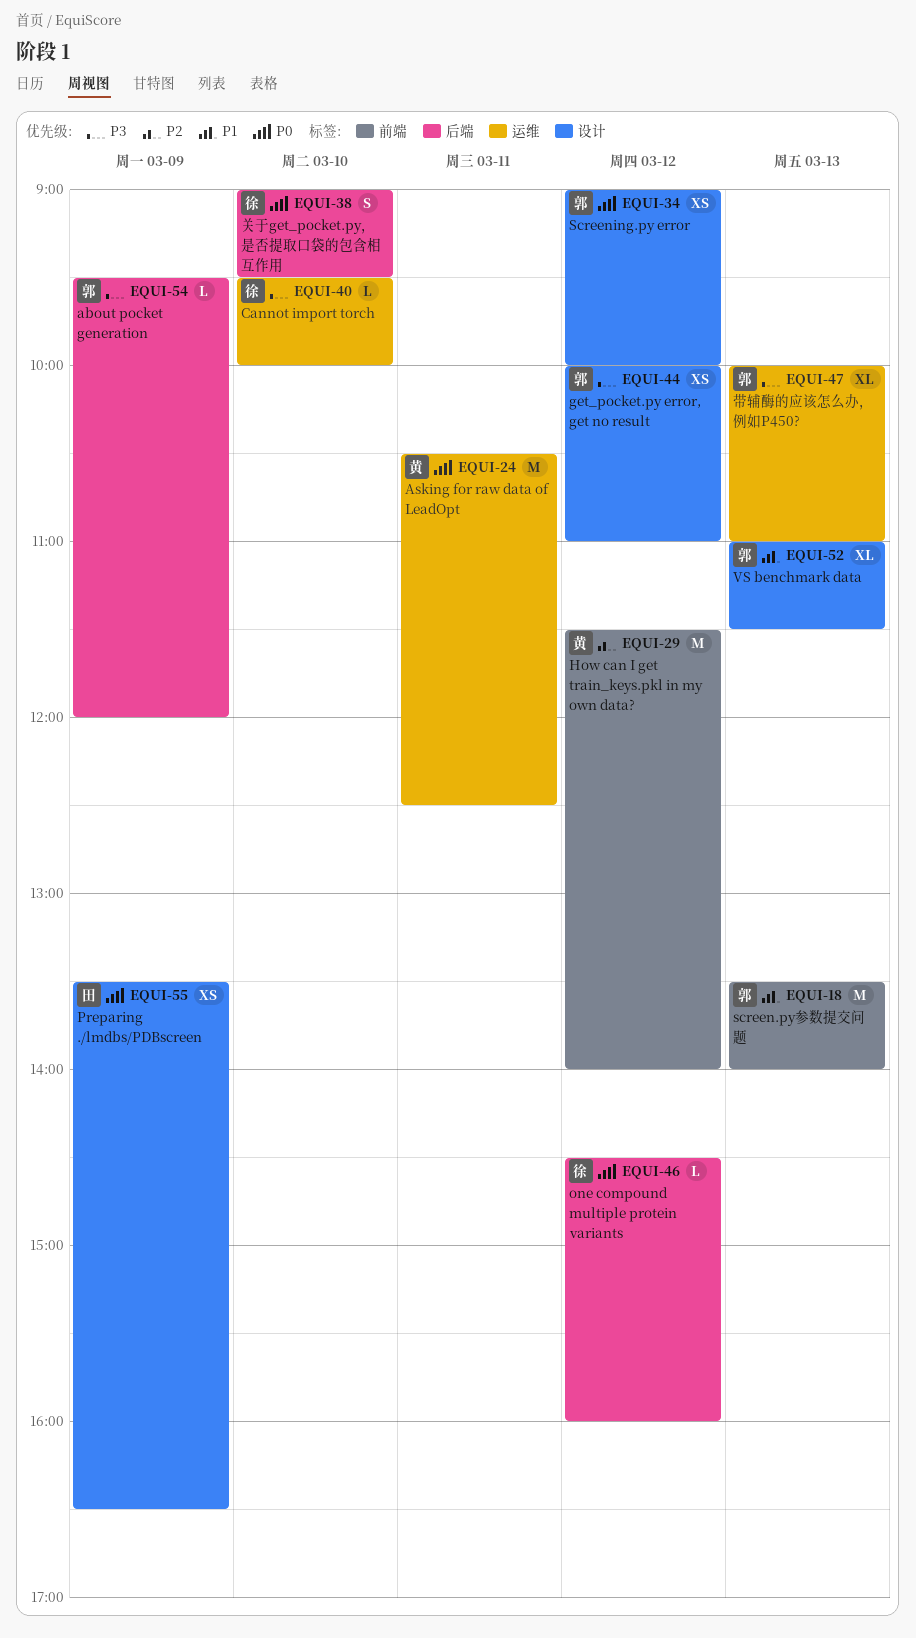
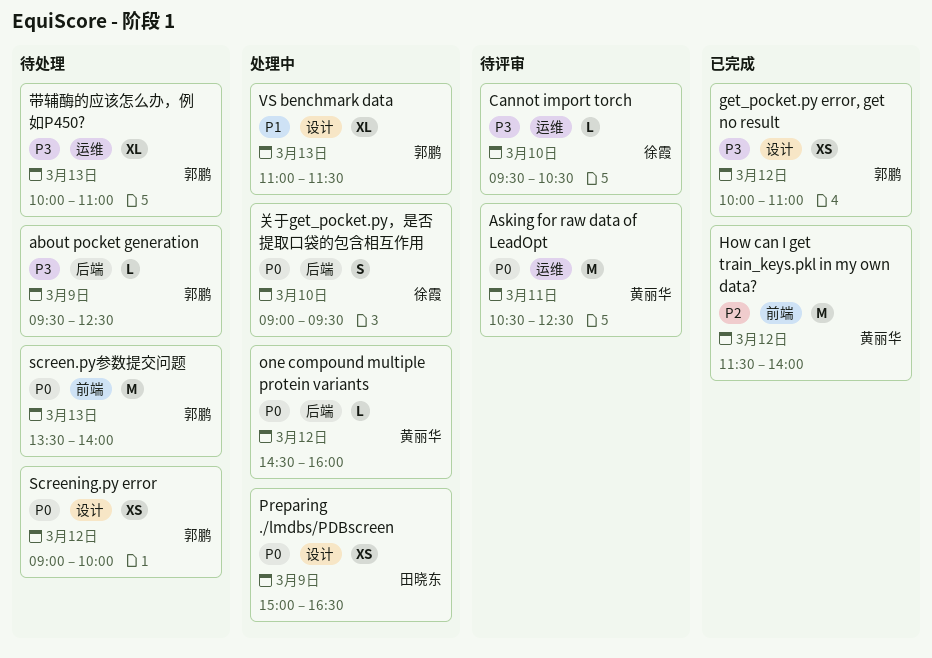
about pocket generation, ends: 12:00 -> 12:30
Cannot import torch, ends: 10:00 -> 10:30
one compound multiple protein variants, owner: 徐霞 -> 黄丽华
Preparing ./lmdbs/PDBscreen, begins: 13:30 -> 15:00
screen.py参数提交问题, priority: P1 -> P0

